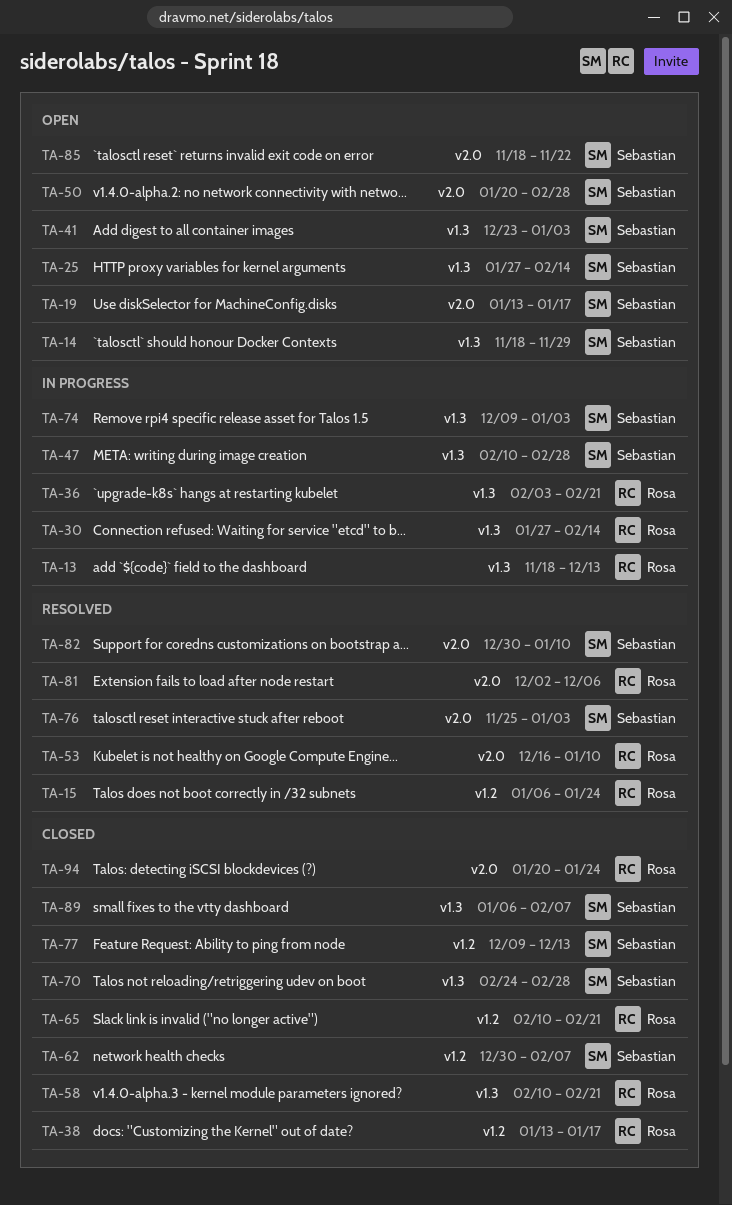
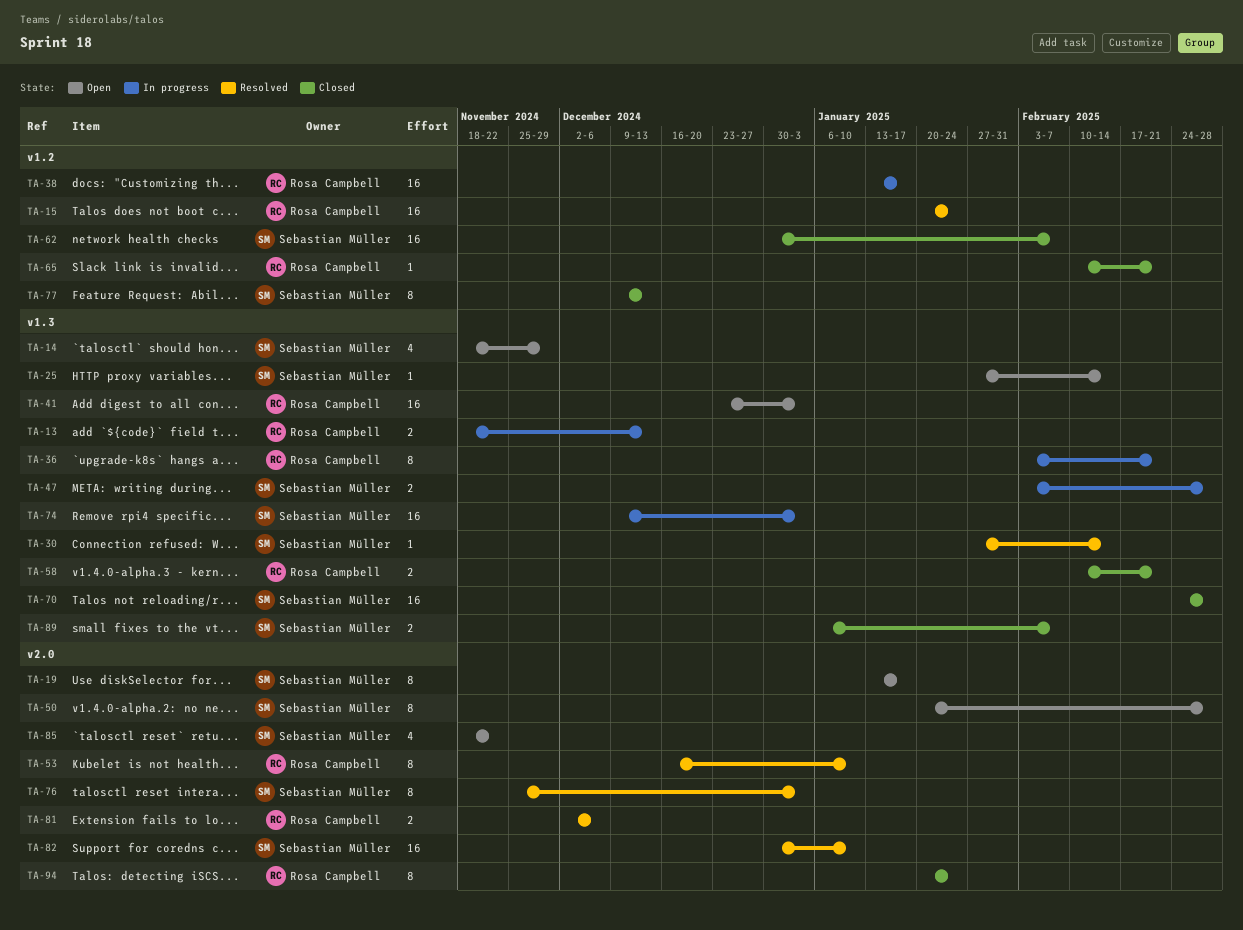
TA-15, start: Jan 6 -> Jan 20
TA-30, status: In progress -> Resolved
TA-30, owner: Rosa Campbell -> Sebastian Müller
TA-38, status: Closed -> In progress
TA-41, owner: Sebastian Müller -> Rosa Campbell
TA-47, start: Feb 10 -> Feb 3

